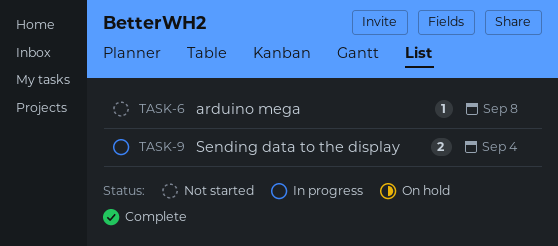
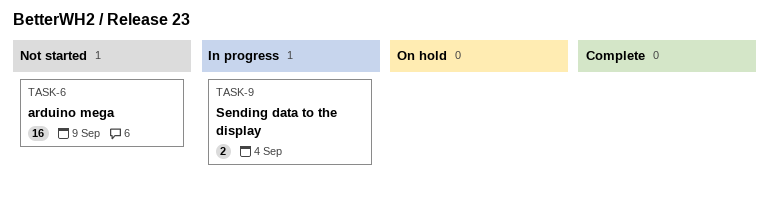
TASK-6, estimate: 1 -> 16
TASK-6, due: Sep 8 -> Sep 9

